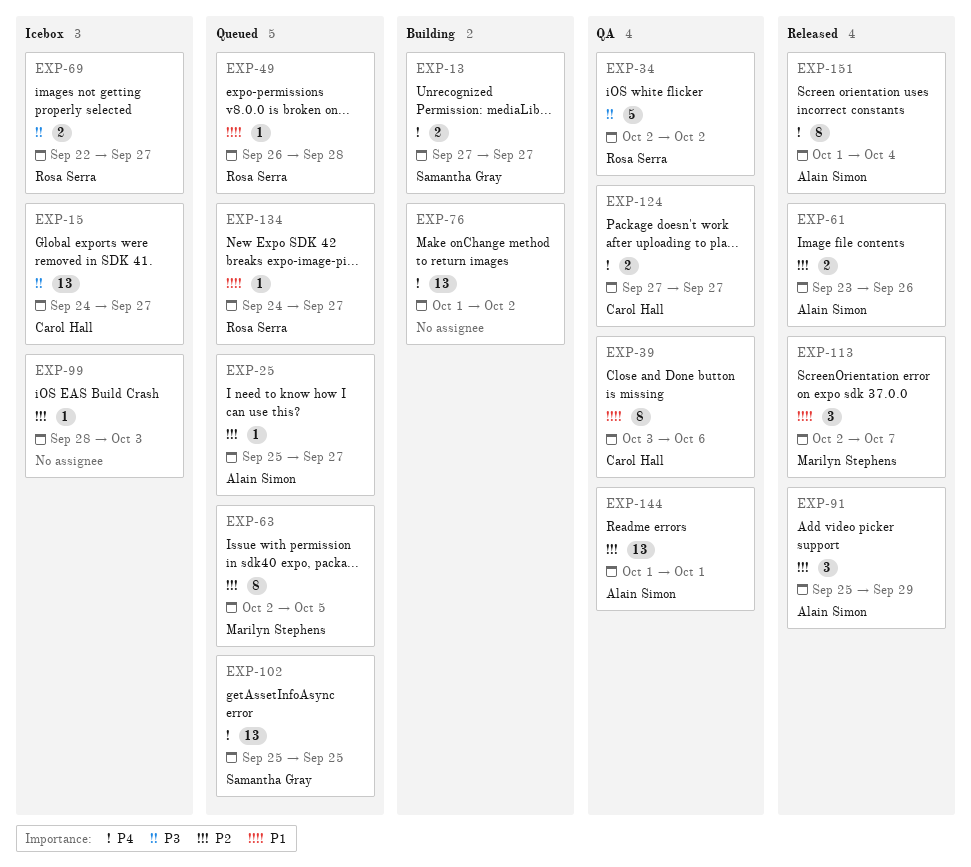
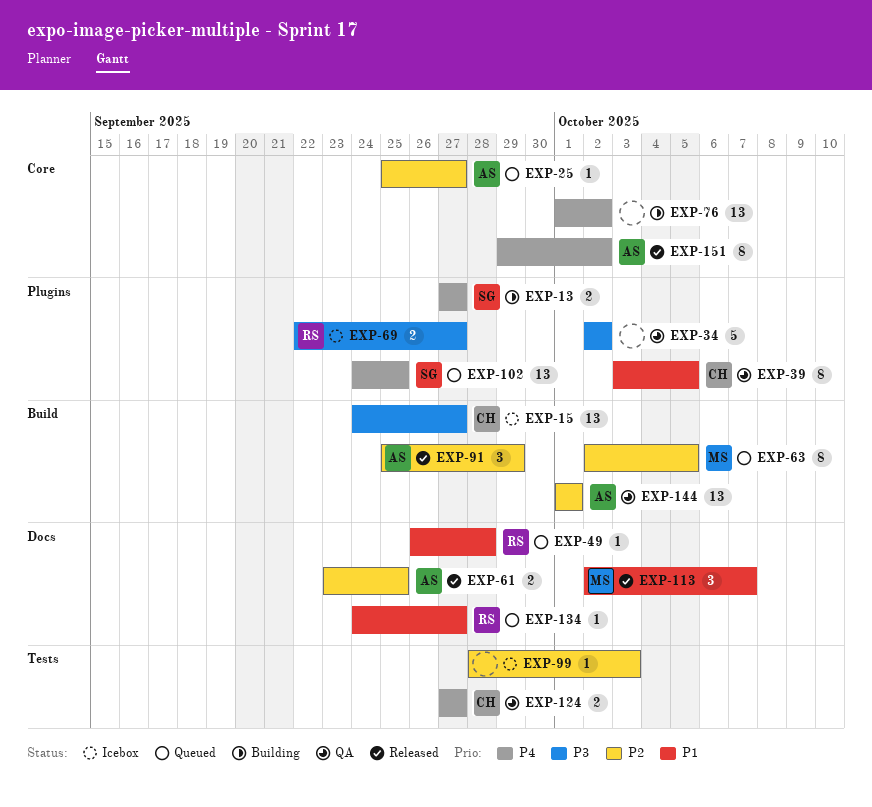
EXP-34, owner: Rosa Serra -> none
EXP-39, due: Oct 6 -> Oct 5
EXP-61, due: Sep 26 -> Sep 25
EXP-102, start: Sep 25 -> Sep 24
EXP-151, start: Oct 1 -> Sep 29
EXP-151, due: Oct 4 -> Oct 2

